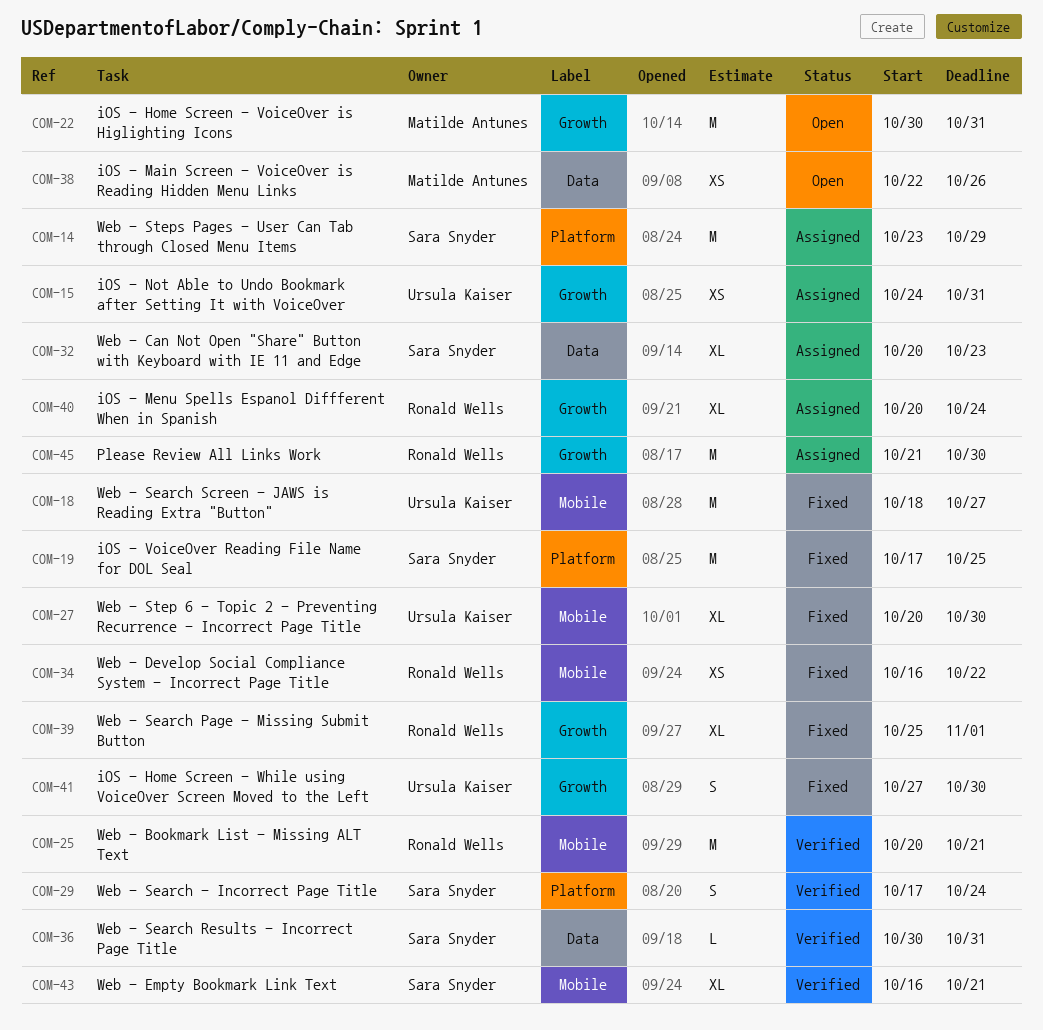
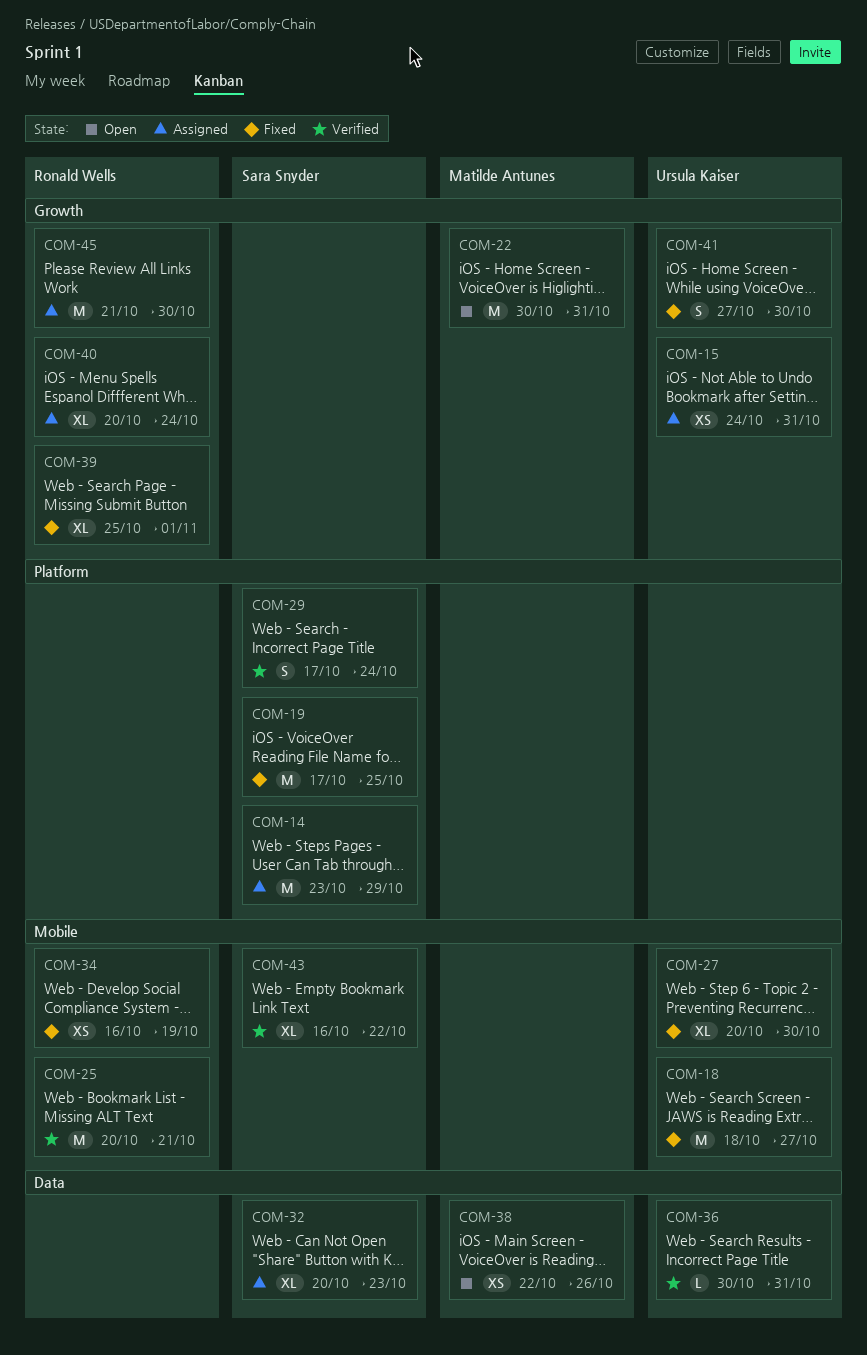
COM-34, due: Oct 22 -> Oct 19
COM-36, owner: Sara Snyder -> Ursula Kaiser
COM-43, due: Oct 21 -> Oct 22

